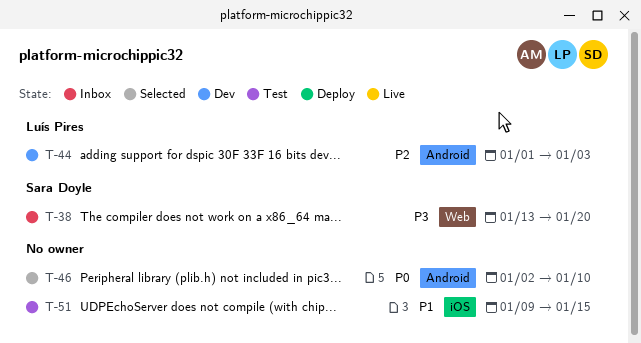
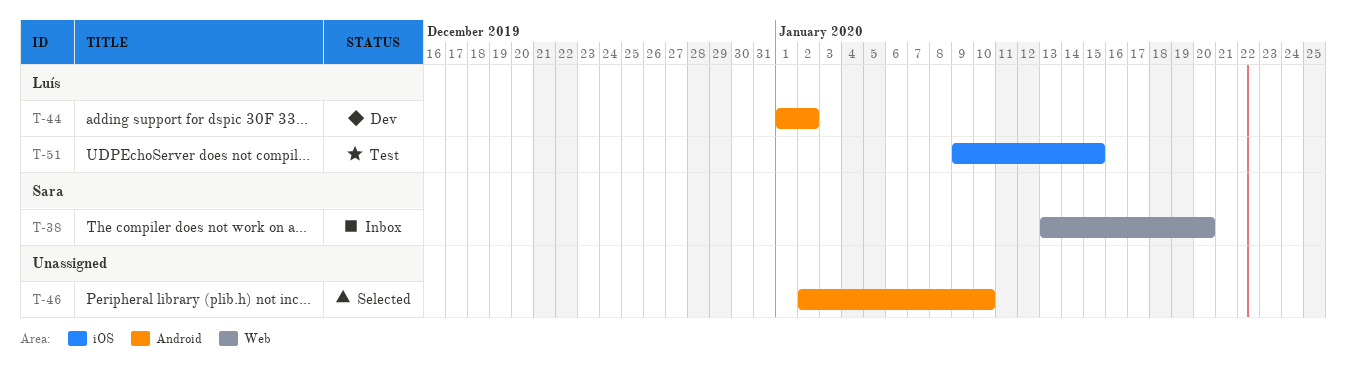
T-44, due: Jan 3 -> Jan 2
T-51, owner: none -> Luís Pires

